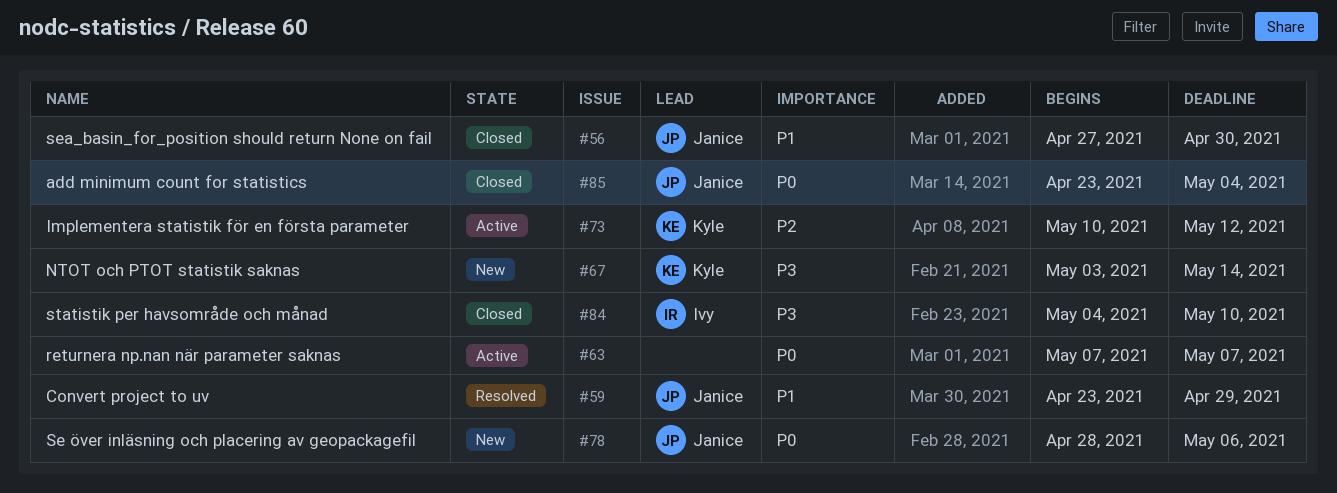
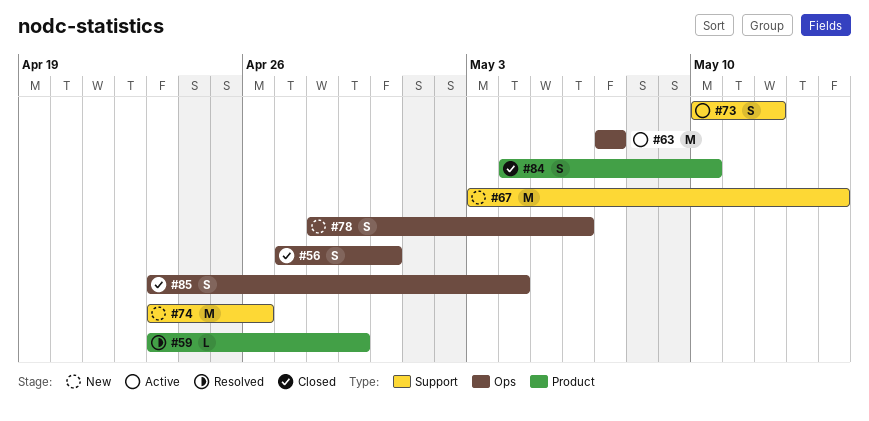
#74: none -> present

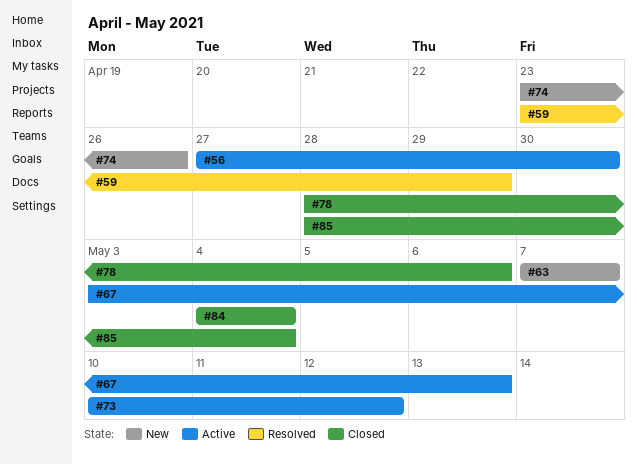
#56, status: Closed -> Active
#63, status: Active -> New
#67, status: New -> Active
#67, due: May 14 -> May 13
#78, status: New -> Closed
#84, due: May 10 -> May 4
#85, start: Apr 23 -> Apr 28

